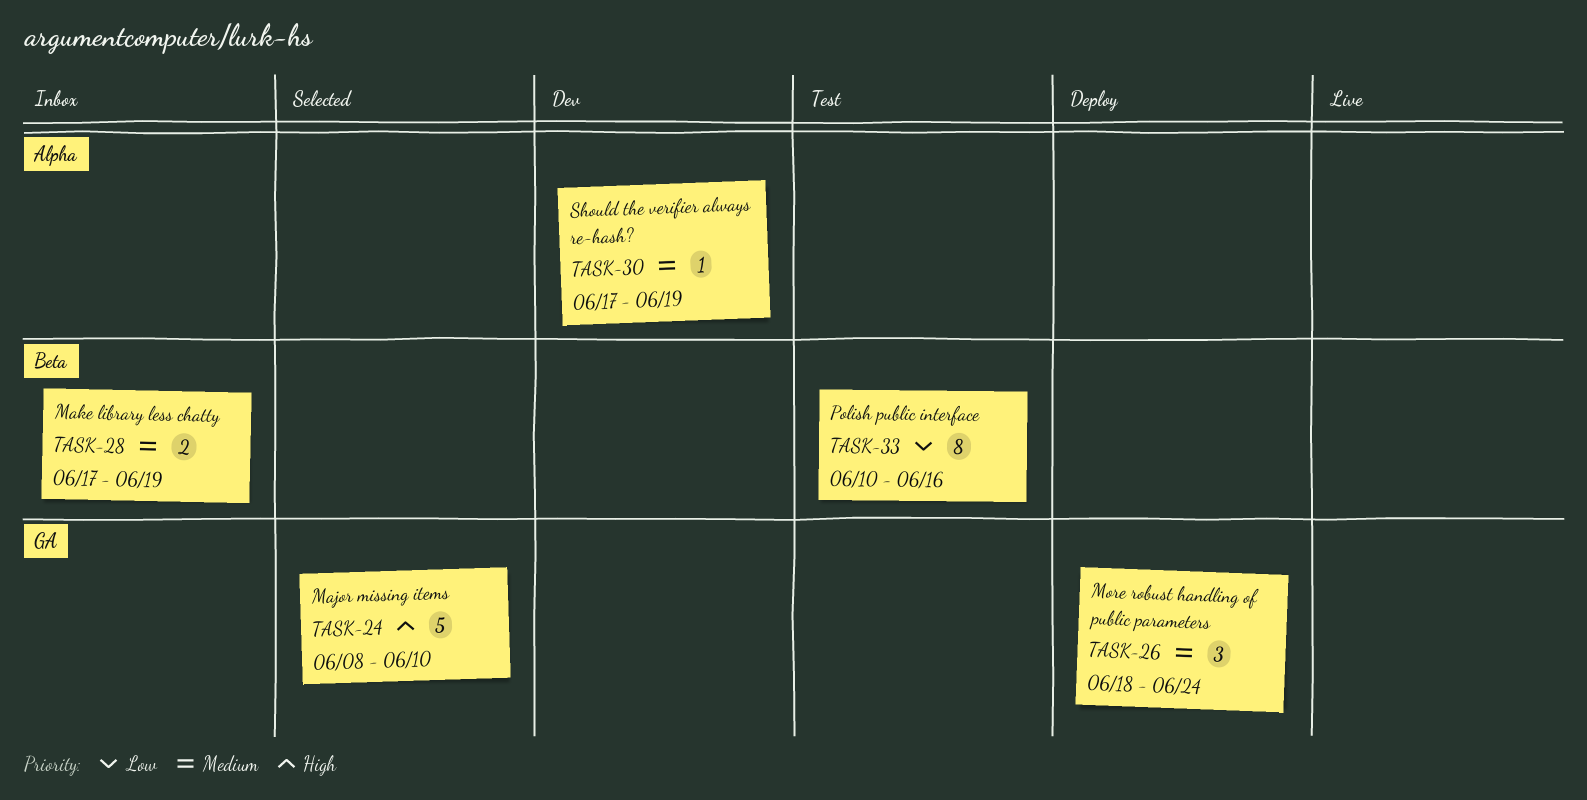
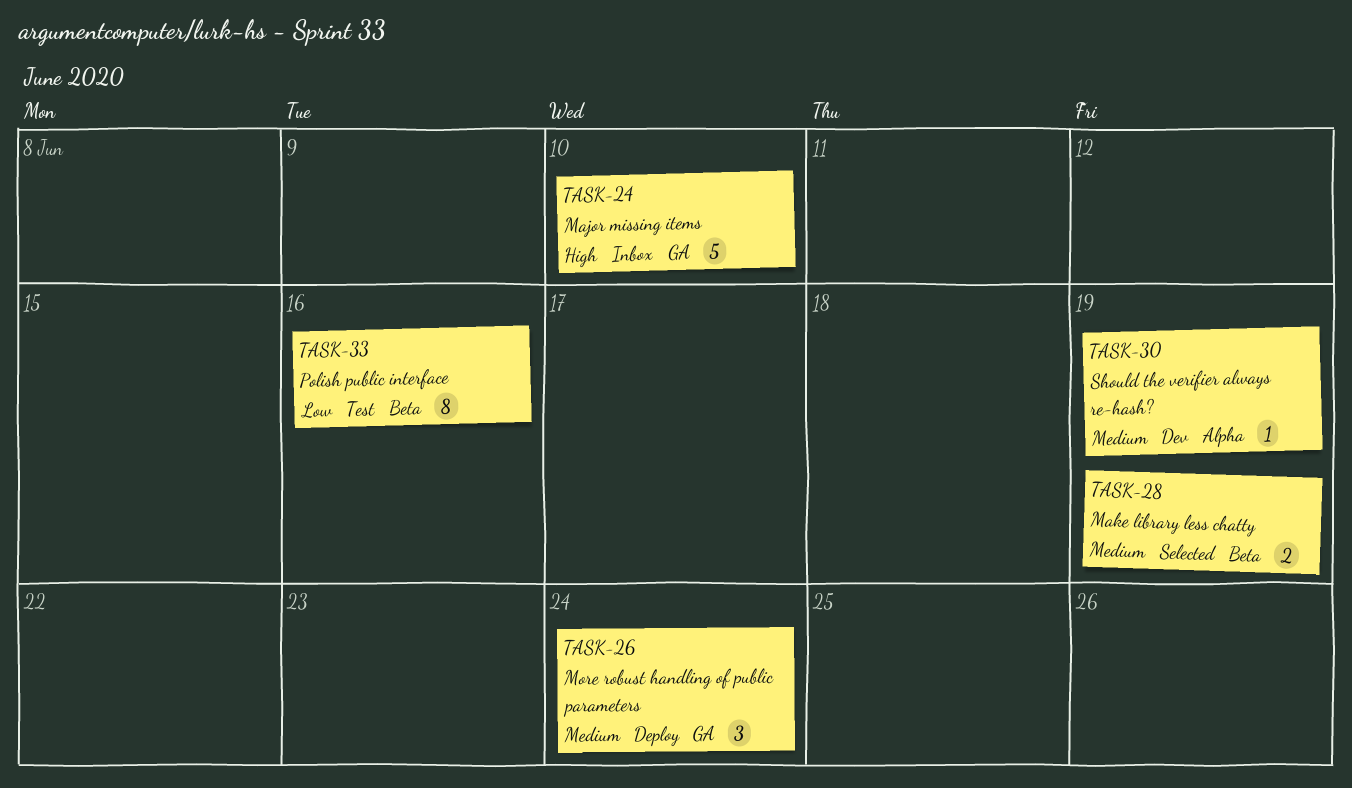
TASK-24, status: Selected -> Inbox
TASK-28, status: Inbox -> Selected

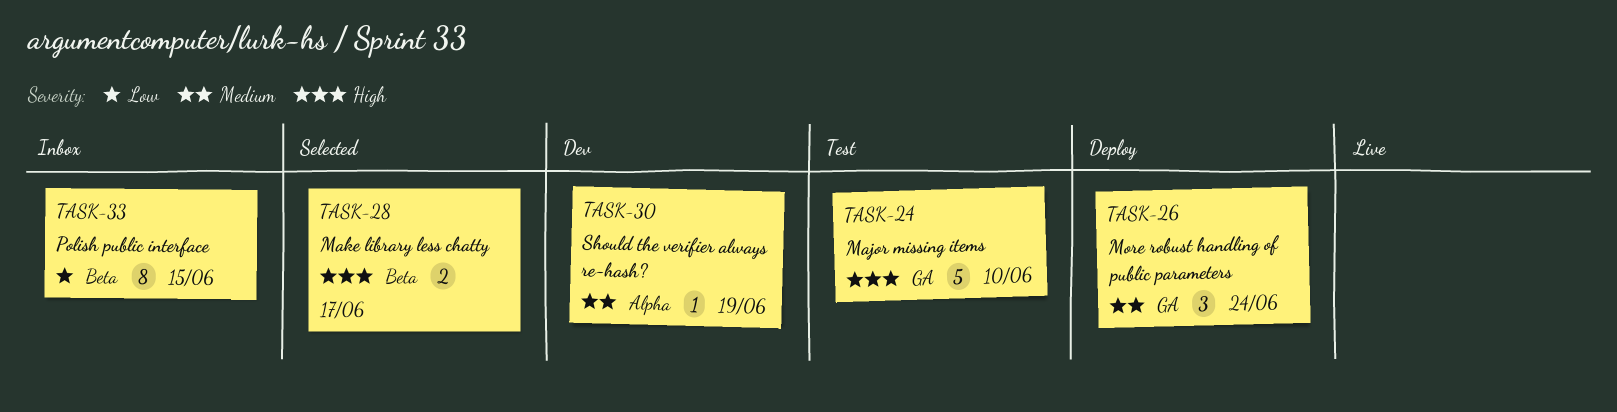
TASK-24, status: Inbox -> Test
TASK-28, priority: Medium -> High
TASK-28, due: Jun 19 -> Jun 17
TASK-33, status: Test -> Inbox
TASK-33, due: Jun 16 -> Jun 15

